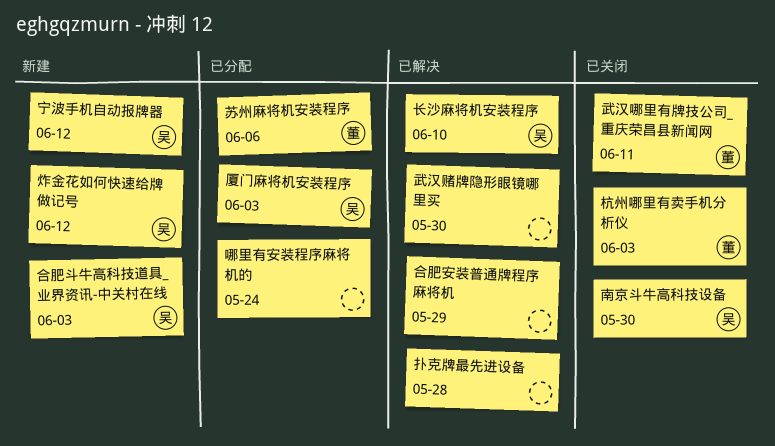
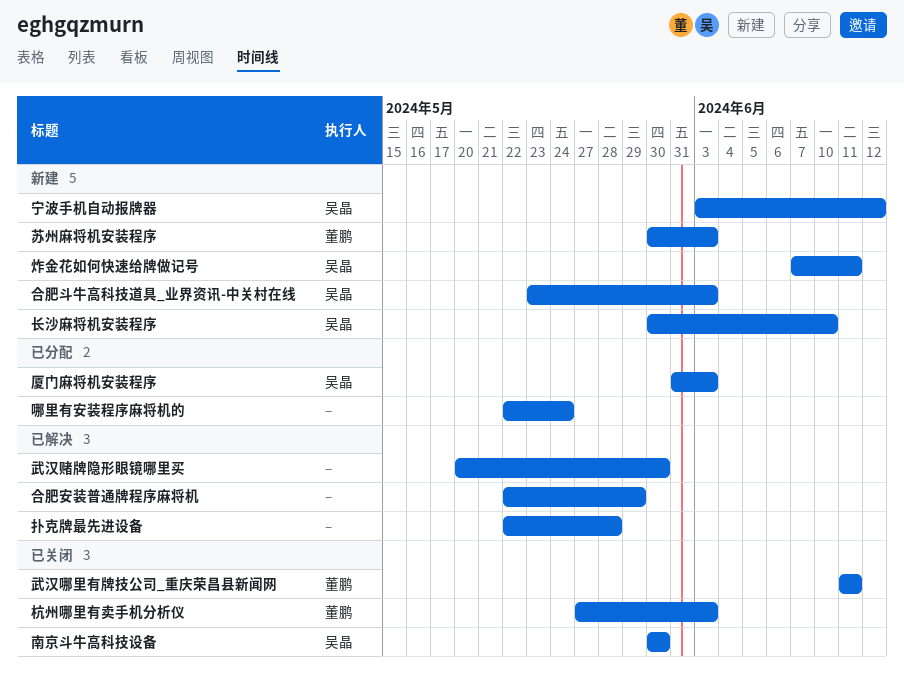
炸金花如何快速给牌做记号, due: Jun 12 -> Jun 11
苏州麻将机安装程序, status: 已分配 -> 新建
苏州麻将机安装程序, due: Jun 6 -> Jun 3
长沙麻将机安装程序, status: 已解决 -> 新建

